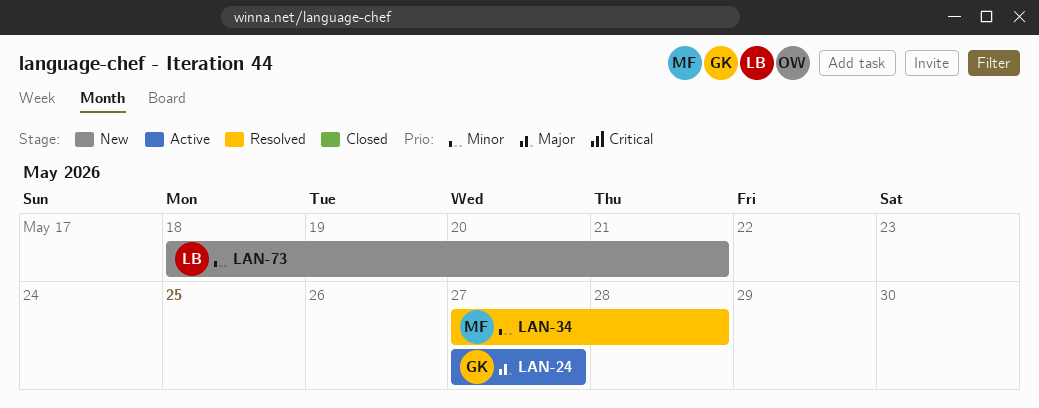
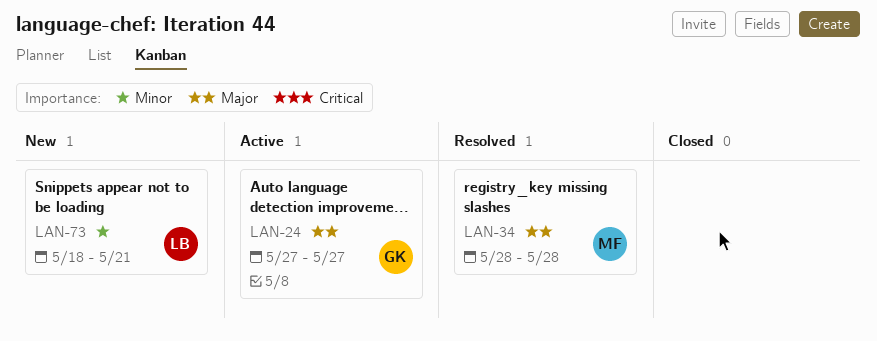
LAN-34, priority: Minor -> Major
LAN-34, start: May 27 -> May 28

